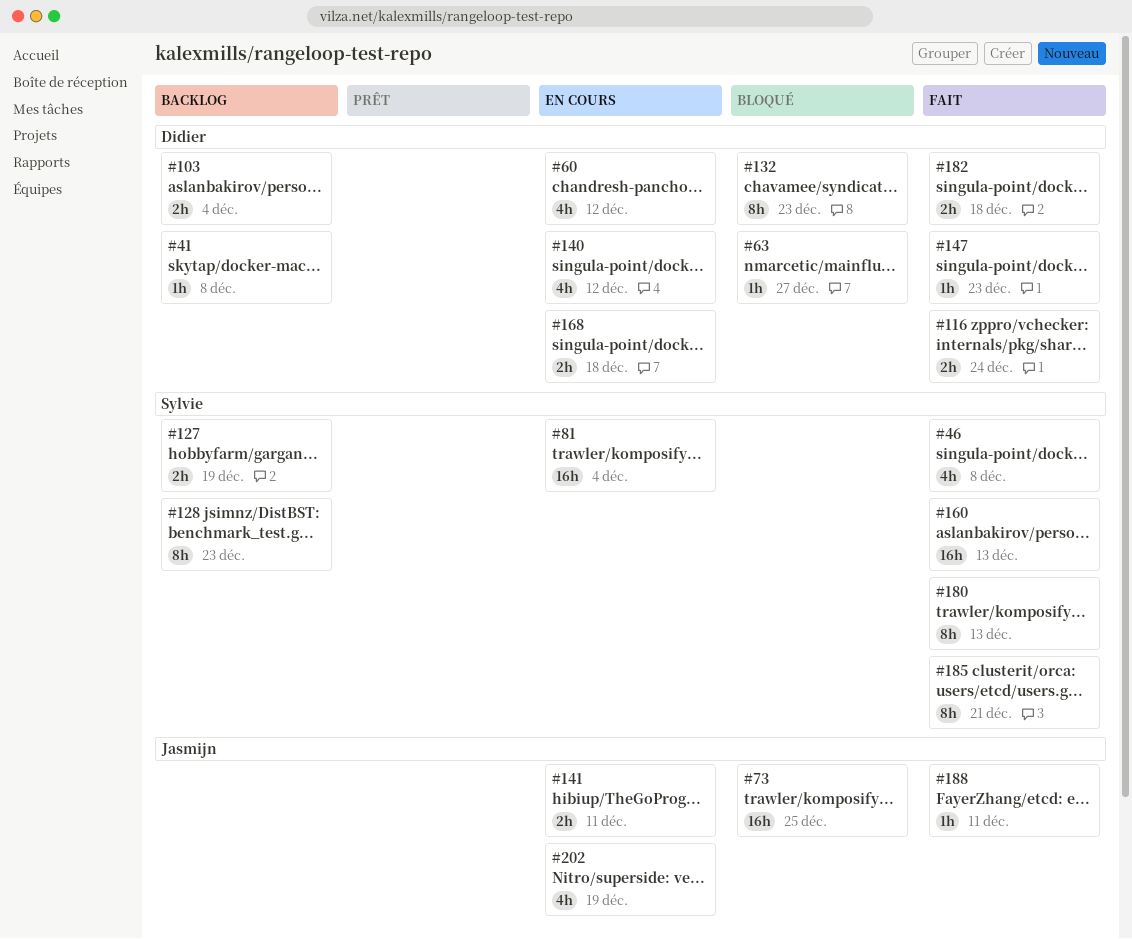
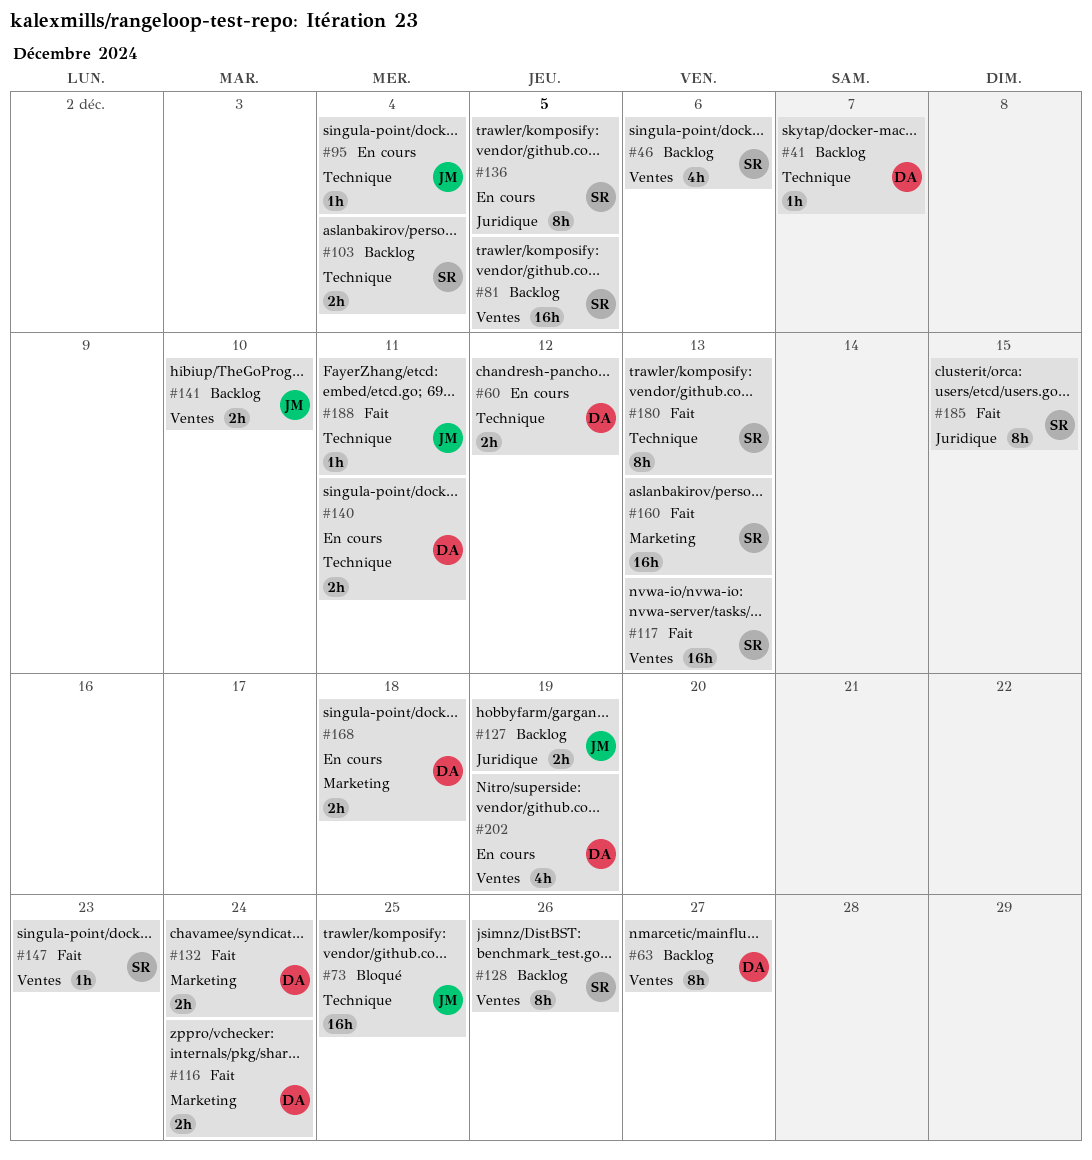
#41, due: Dec 8 -> Dec 7
#46, status: Fait -> Backlog
#46, due: Dec 8 -> Dec 6
#60, estimate: 4h -> 2h
#63, status: Bloqué -> Backlog
#63, estimate: 1h -> 8h
#81, status: En cours -> Backlog
#81, due: Dec 4 -> Dec 5
#95: none -> present
#103, owner: Didier -> Sylvie
#117: none -> present
#127, owner: Sylvie -> Jasmijn
#128, due: Dec 23 -> Dec 26
#132, status: Bloqué -> Fait
#132, estimate: 8h -> 2h
#132, due: Dec 23 -> Dec 24
#136: none -> present
#140, estimate: 4h -> 2h
#140, due: Dec 12 -> Dec 11
#141, status: En cours -> Backlog
#141, due: Dec 11 -> Dec 10
#147, owner: Didier -> Sylvie
#182: present -> none
#185, due: Dec 21 -> Dec 15
#202, owner: Jasmijn -> Didier

